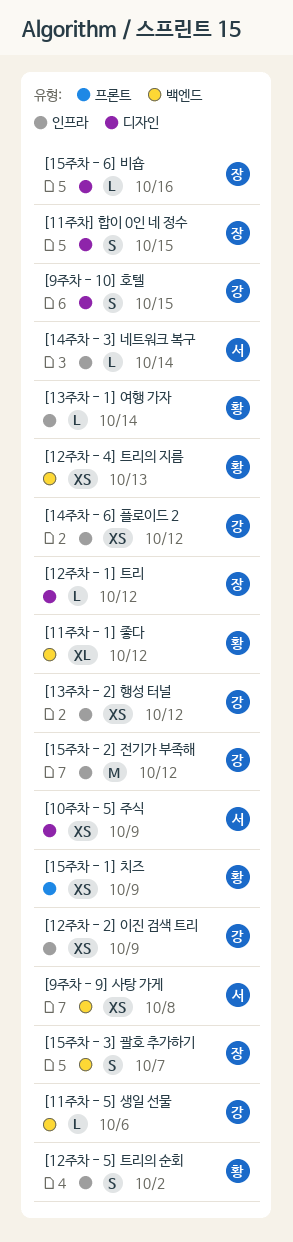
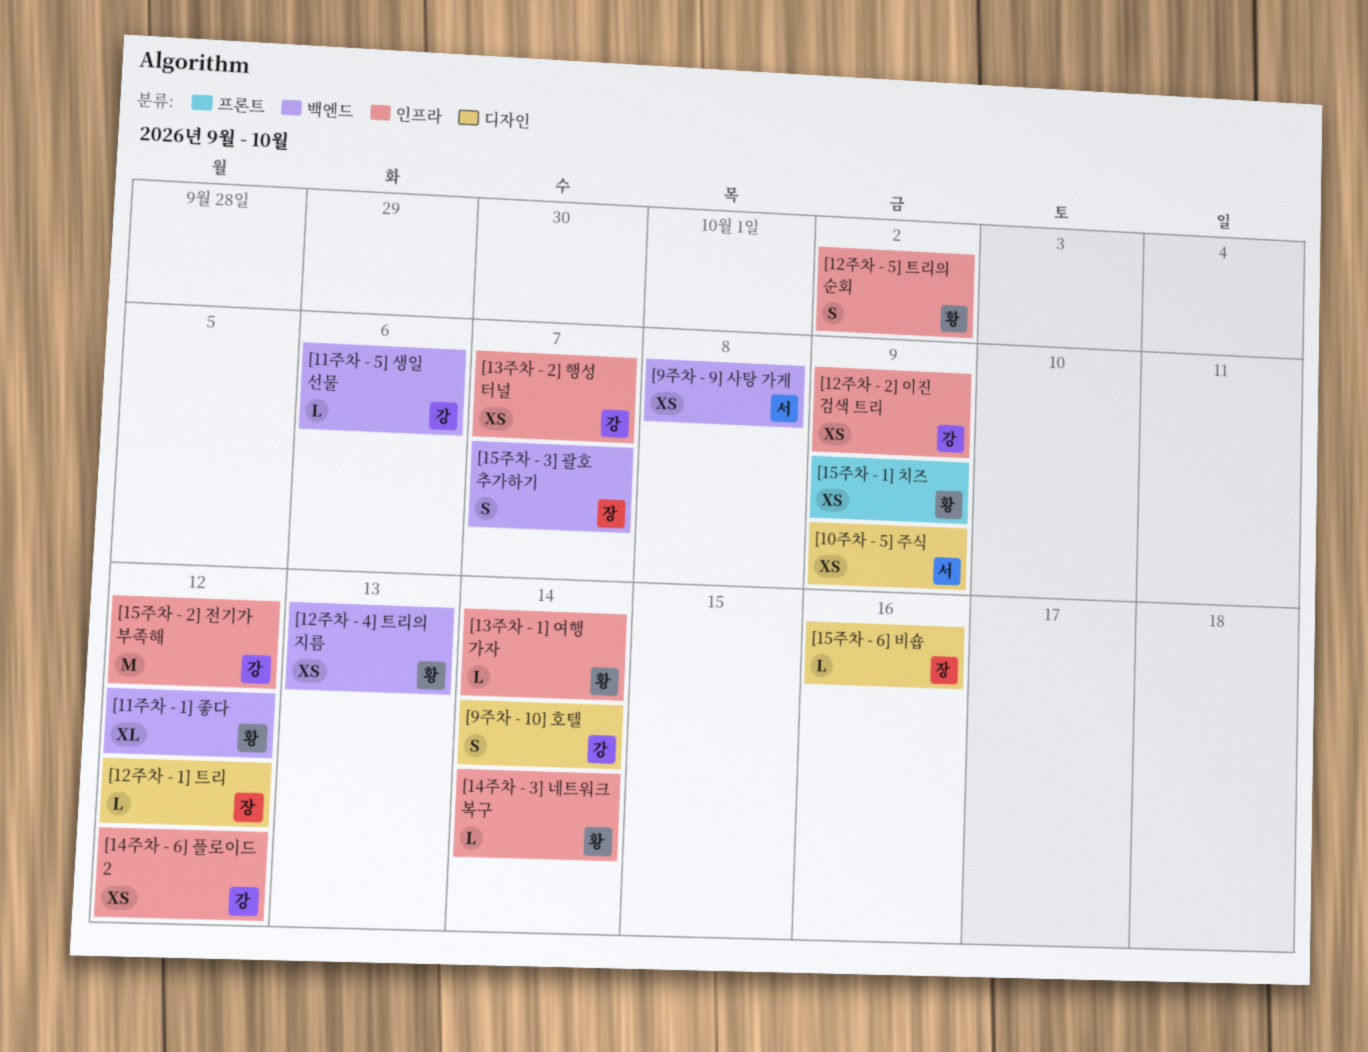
[11주차] 합이 0인 네 정수: present -> none
[13주차 - 2] 행성 터널, due: Oct 12 -> Oct 7
[14주차 - 3] 네트워크 복구, owner: 서 -> 황
[9주차 - 10] 호텔, due: Oct 15 -> Oct 14

